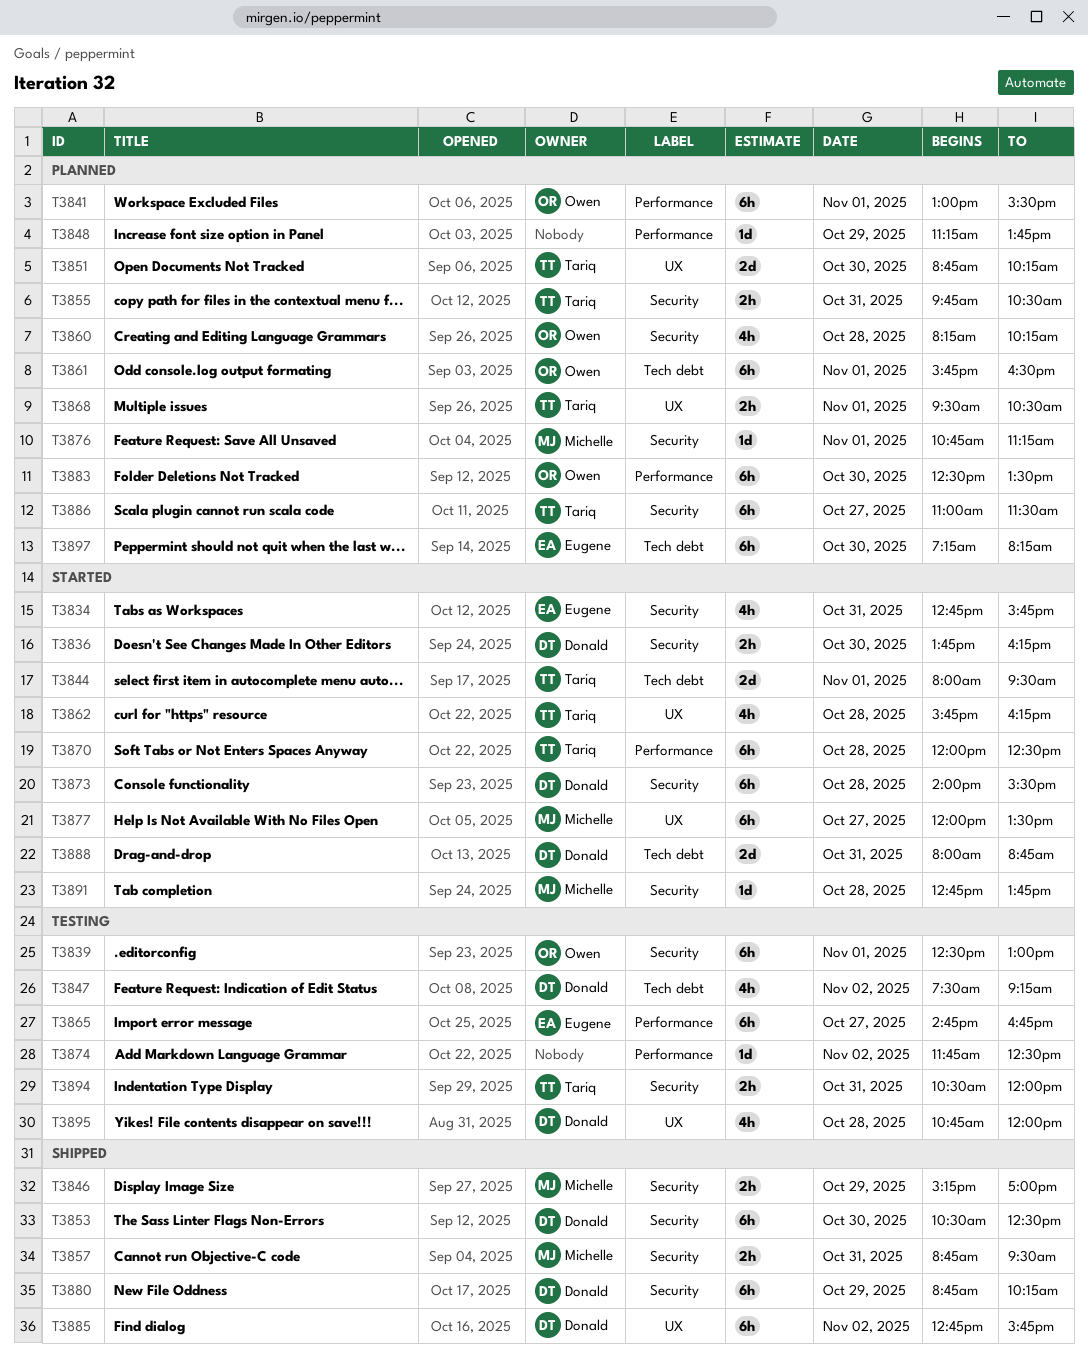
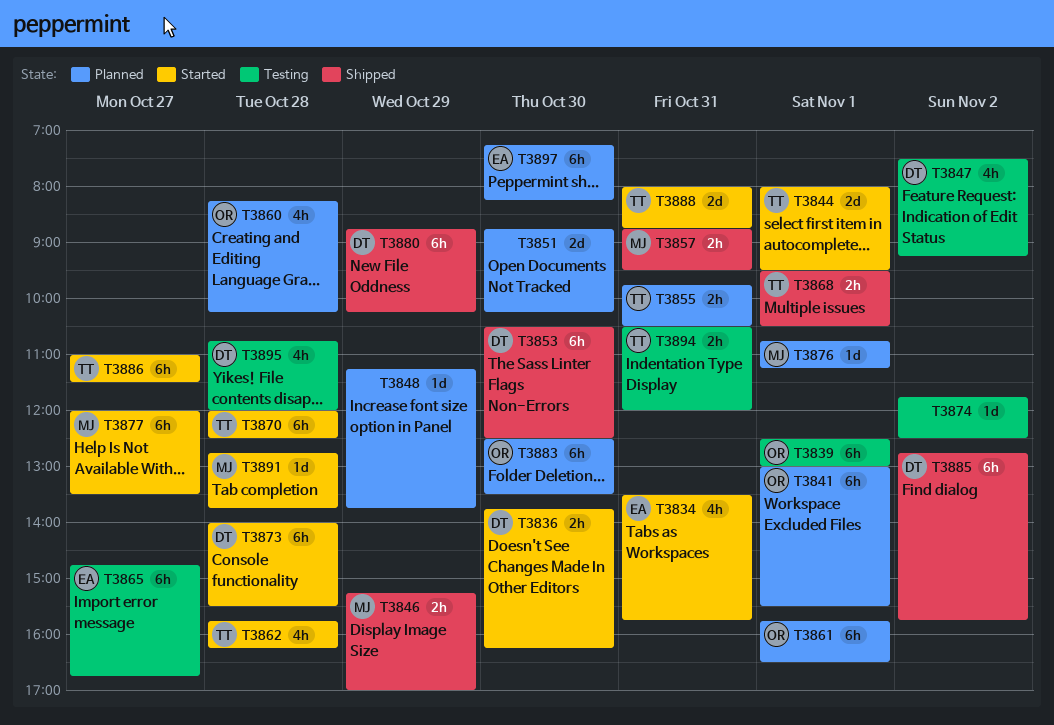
T3834, begins: 12:45 -> 13:30
T3851, owner: Tariq -> none
T3868, status: Planned -> Shipped
T3886, status: Planned -> Started
T3888, owner: Donald -> Tariq

